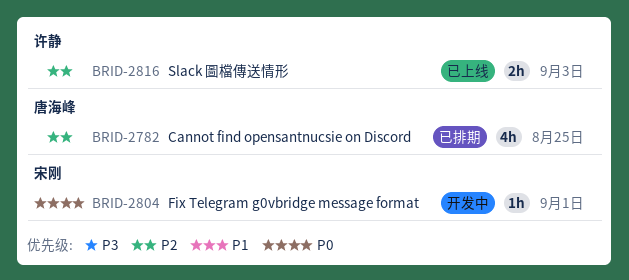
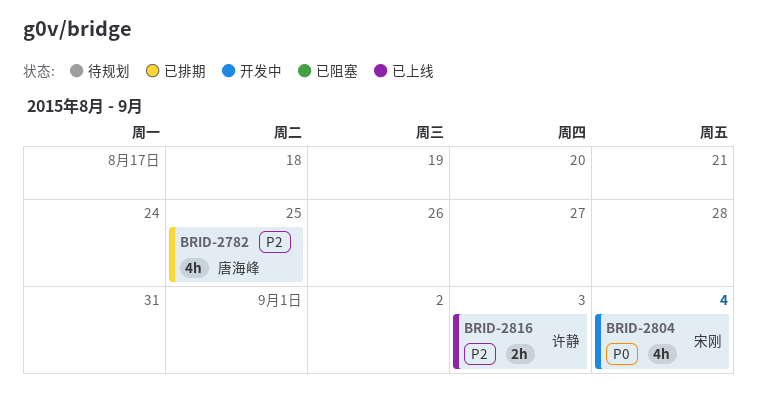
BRID-2804, estimate: 1h -> 4h
BRID-2804, due: Sep 1 -> Sep 4

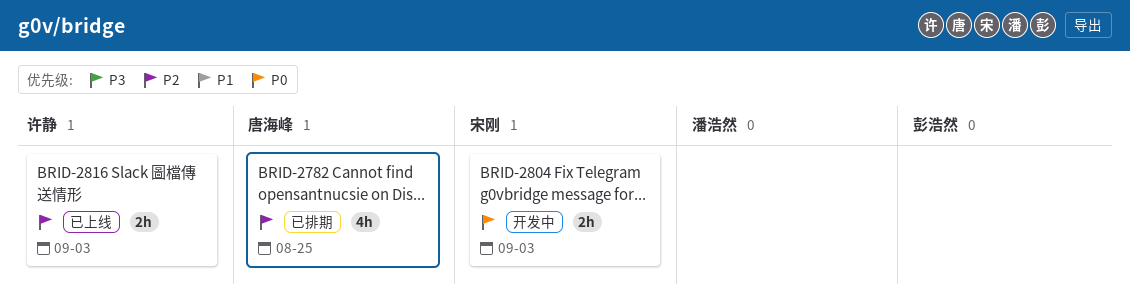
BRID-2804, estimate: 4h -> 2h
BRID-2804, due: Sep 4 -> Sep 3

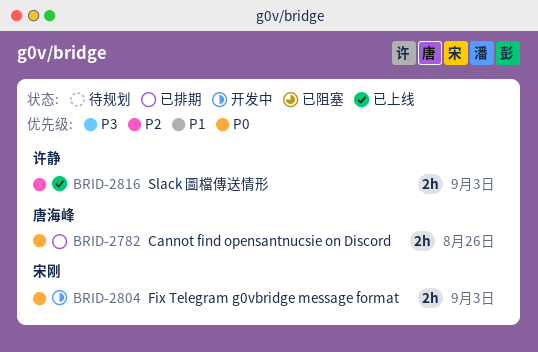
BRID-2782, priority: P2 -> P0
BRID-2782, estimate: 4h -> 2h
BRID-2782, due: Aug 25 -> Aug 26

